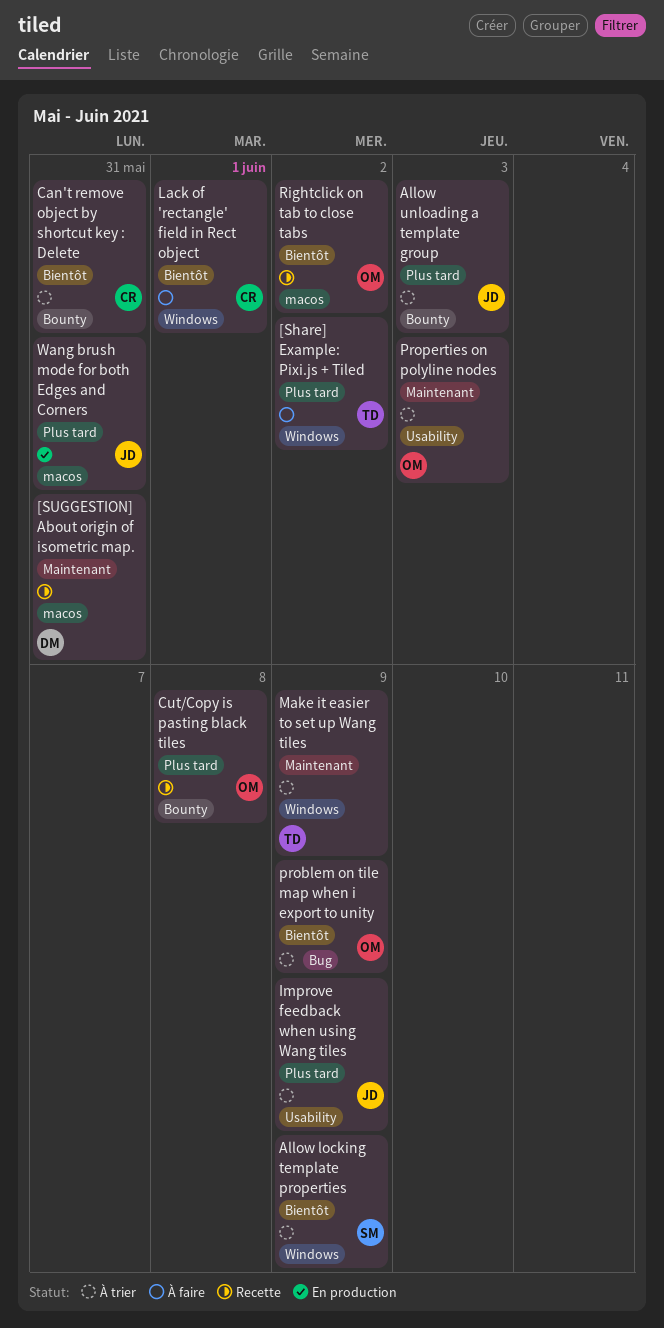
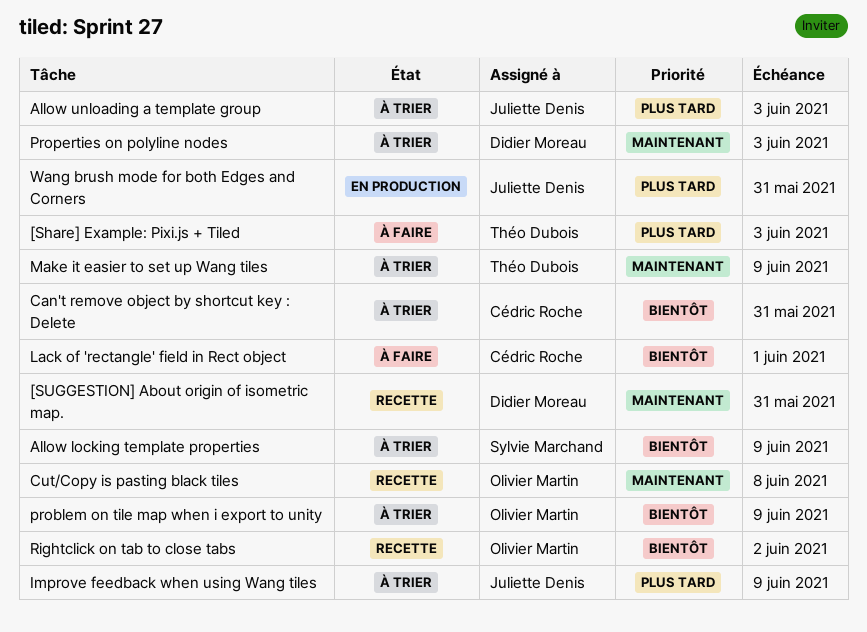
[Share] Example: Pixi.js + Tiled, due: Jun 2 -> Jun 3
Cut/Copy is pasting black tiles, priority: Plus tard -> Maintenant
Properties on polyline nodes, owner: Olivier Martin -> Didier Moreau

